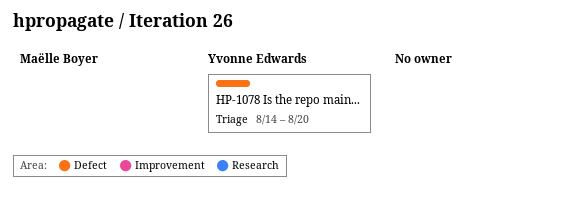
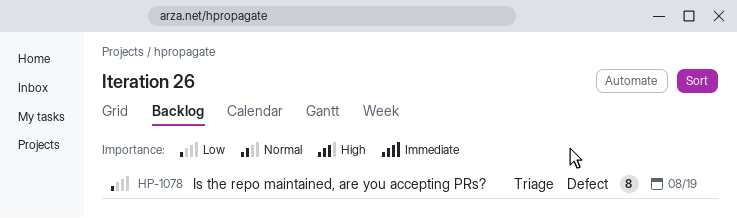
HP-1078, due: Aug 20 -> Aug 19

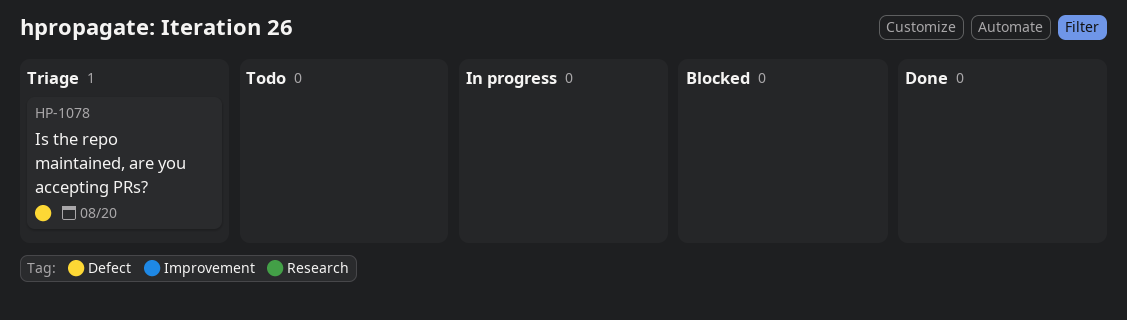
HP-1078, due: Aug 19 -> Aug 20

